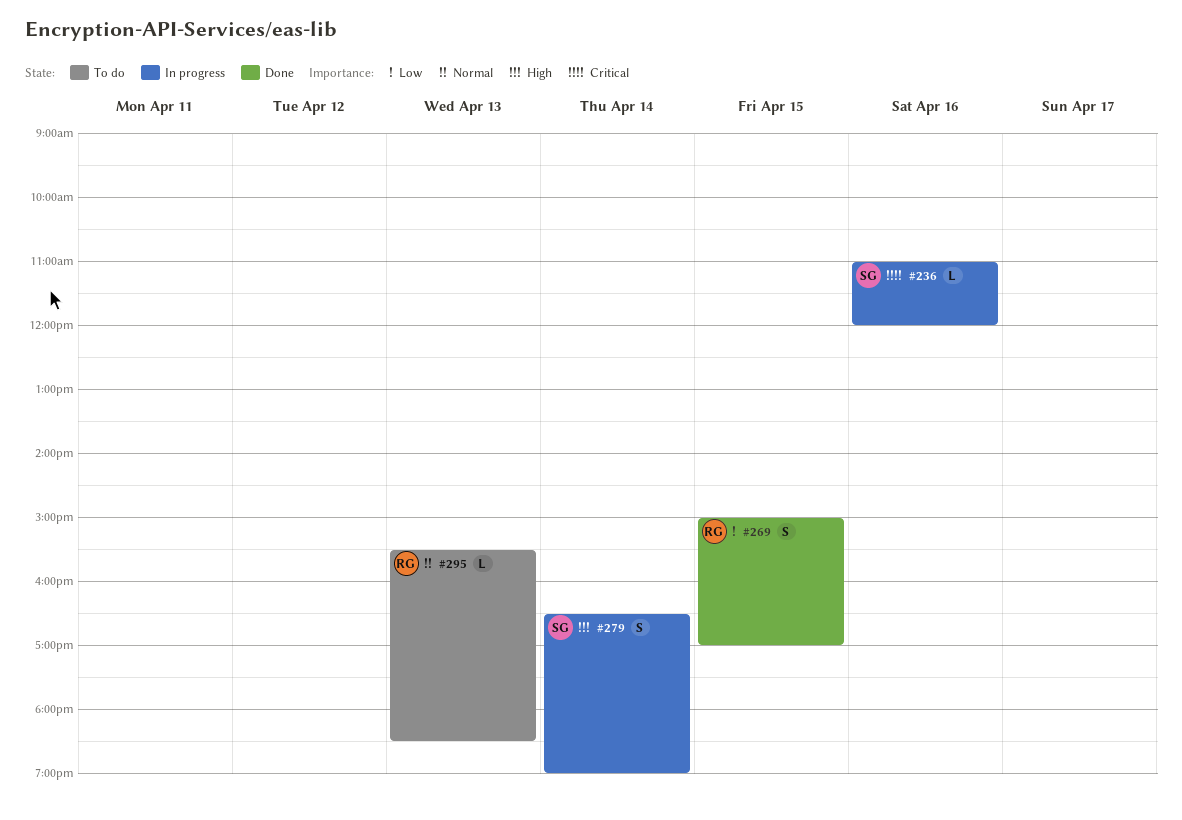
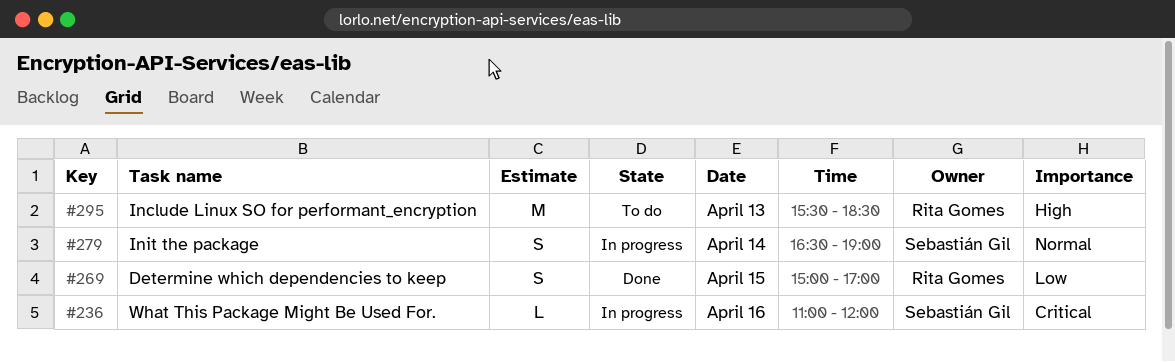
#279, priority: High -> Normal
#295, priority: Normal -> High
#295, estimate: L -> M

